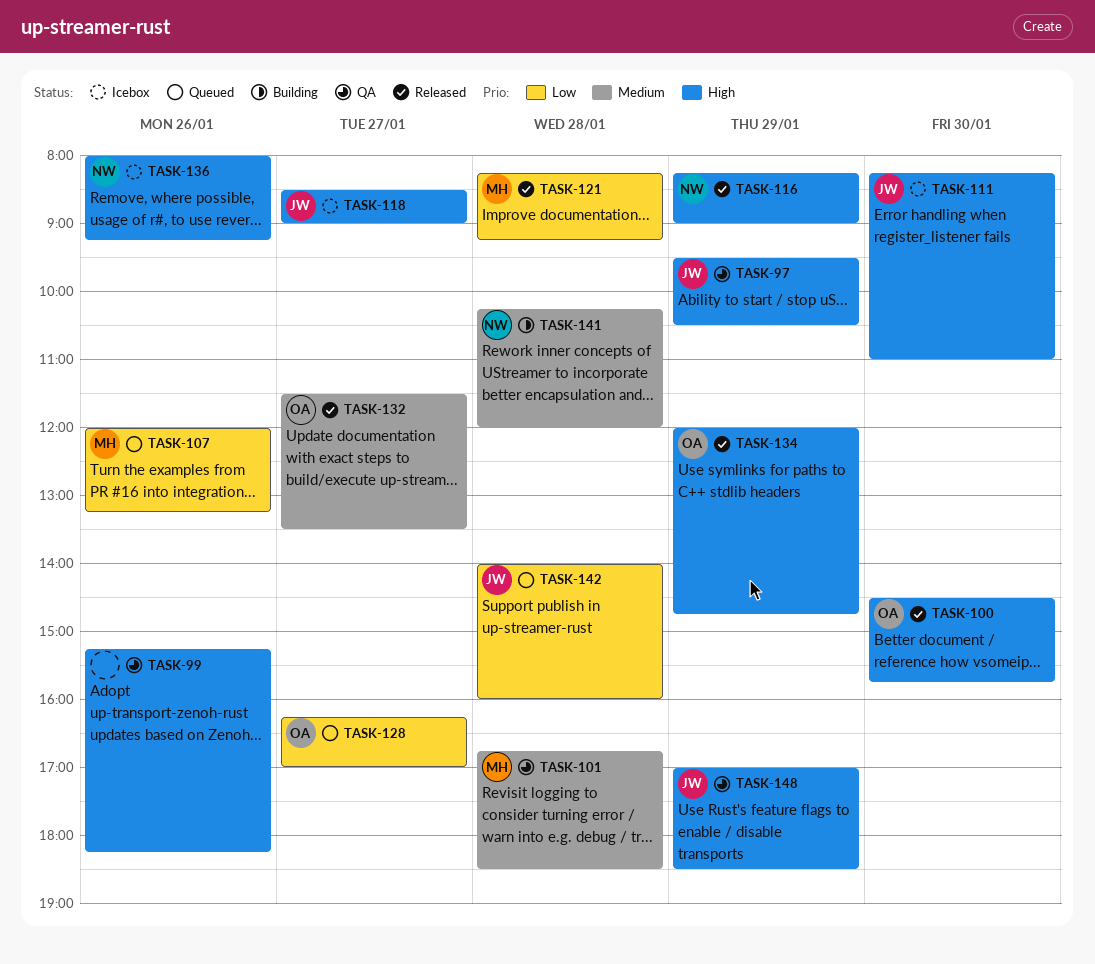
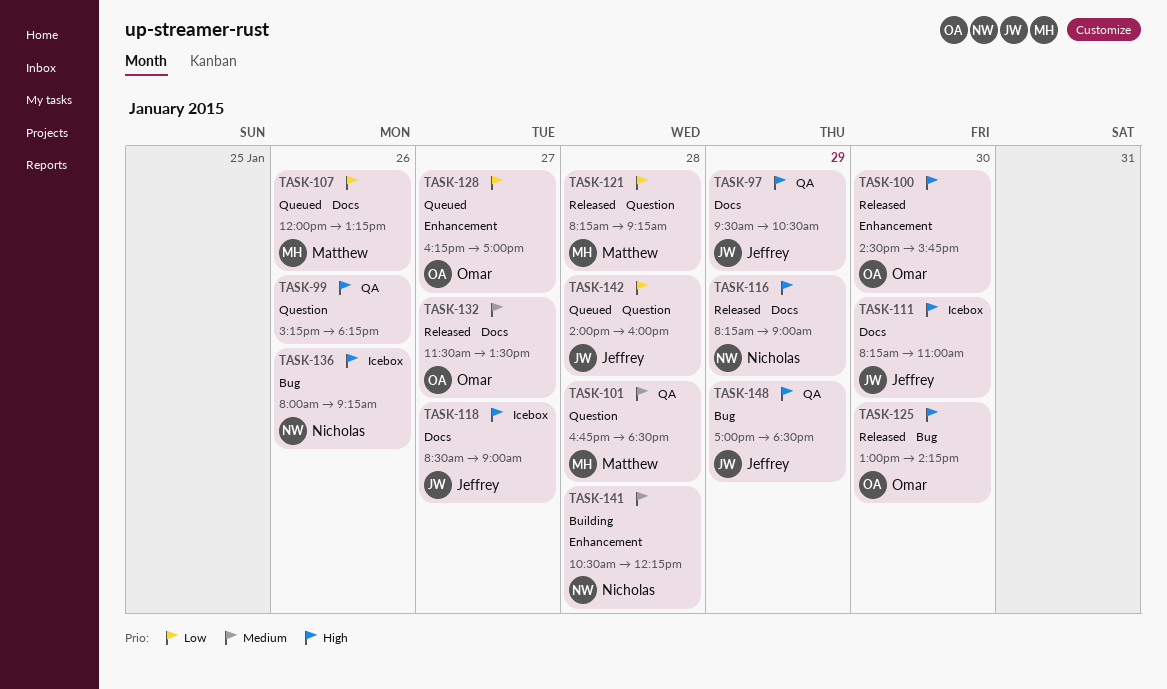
TASK-125: none -> present
TASK-134: present -> none
TASK-141, begins: 10:15 -> 10:30
TASK-141, ends: 12:00 -> 12:15

